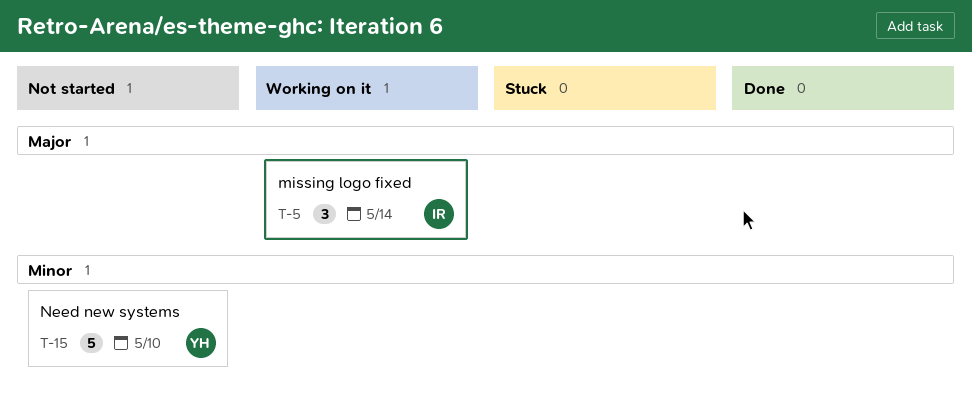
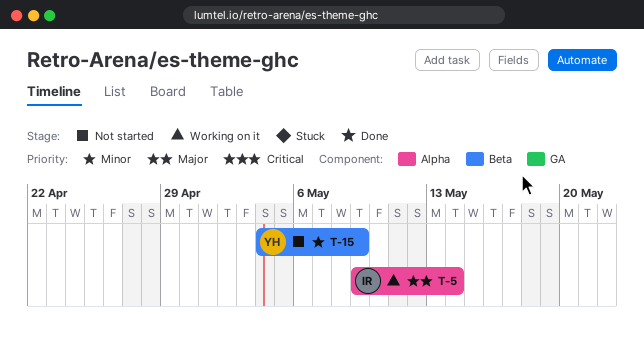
T-15, due: May 10 -> May 9

